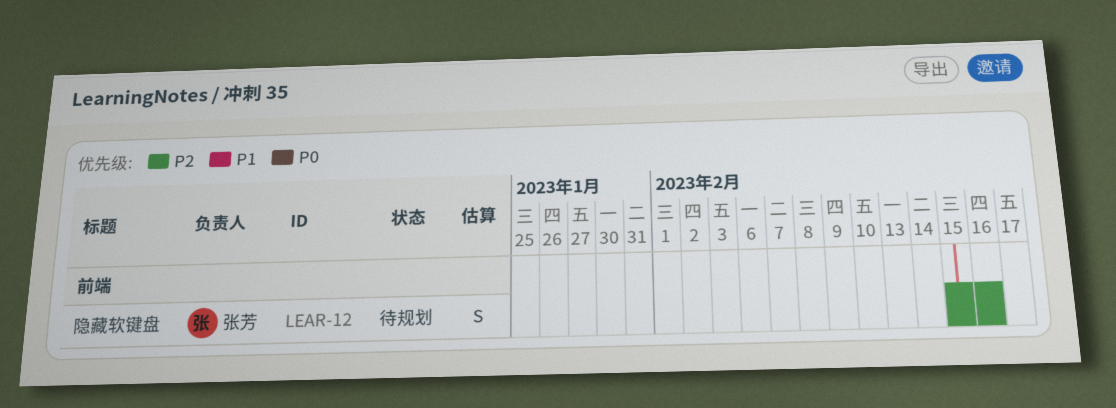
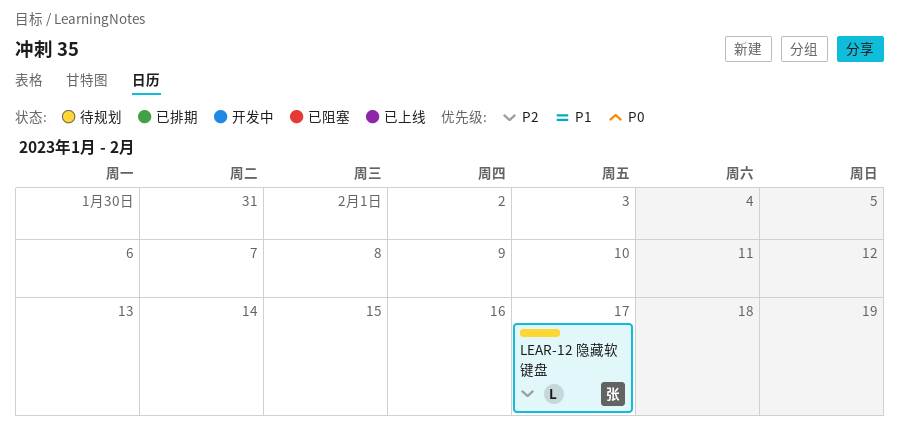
LEAR-12, estimate: S -> L
LEAR-12, due: Feb 16 -> Feb 17

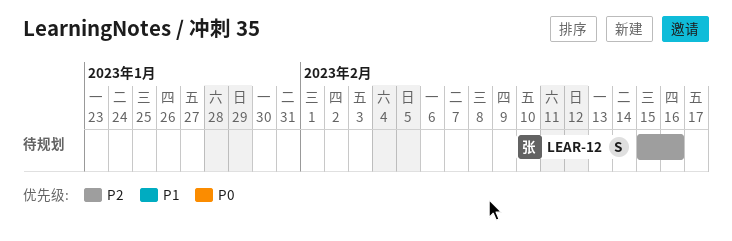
LEAR-12, estimate: L -> S
LEAR-12, due: Feb 17 -> Feb 16

